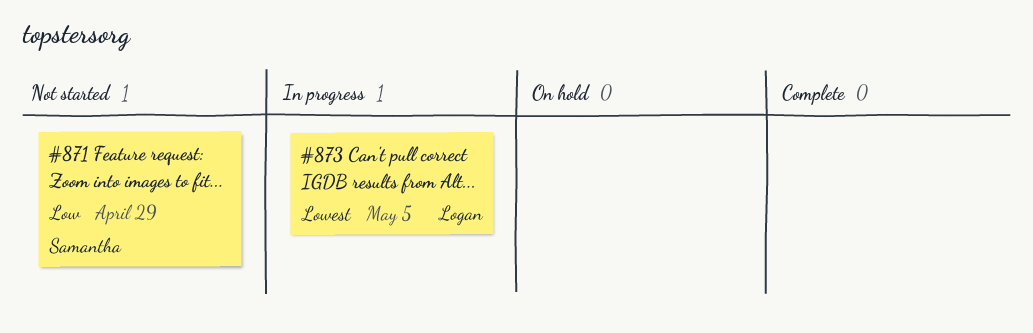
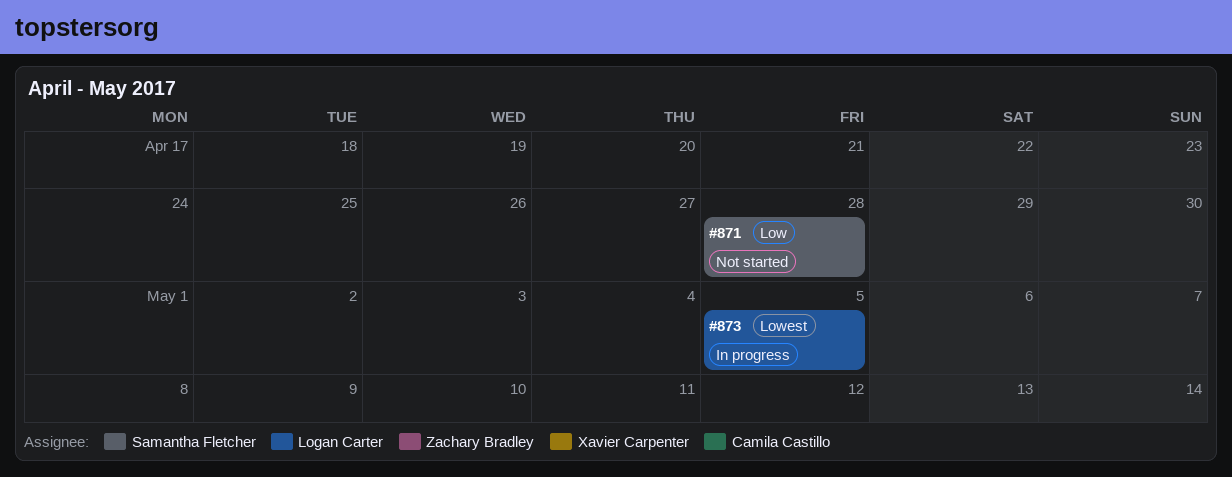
#871, due: Apr 29 -> Apr 28

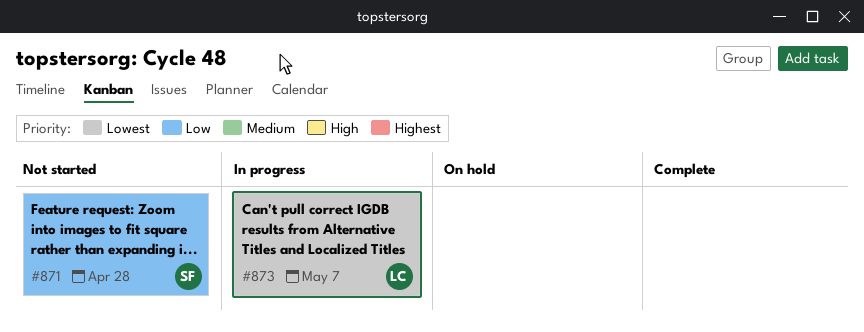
#873, due: May 5 -> May 7

